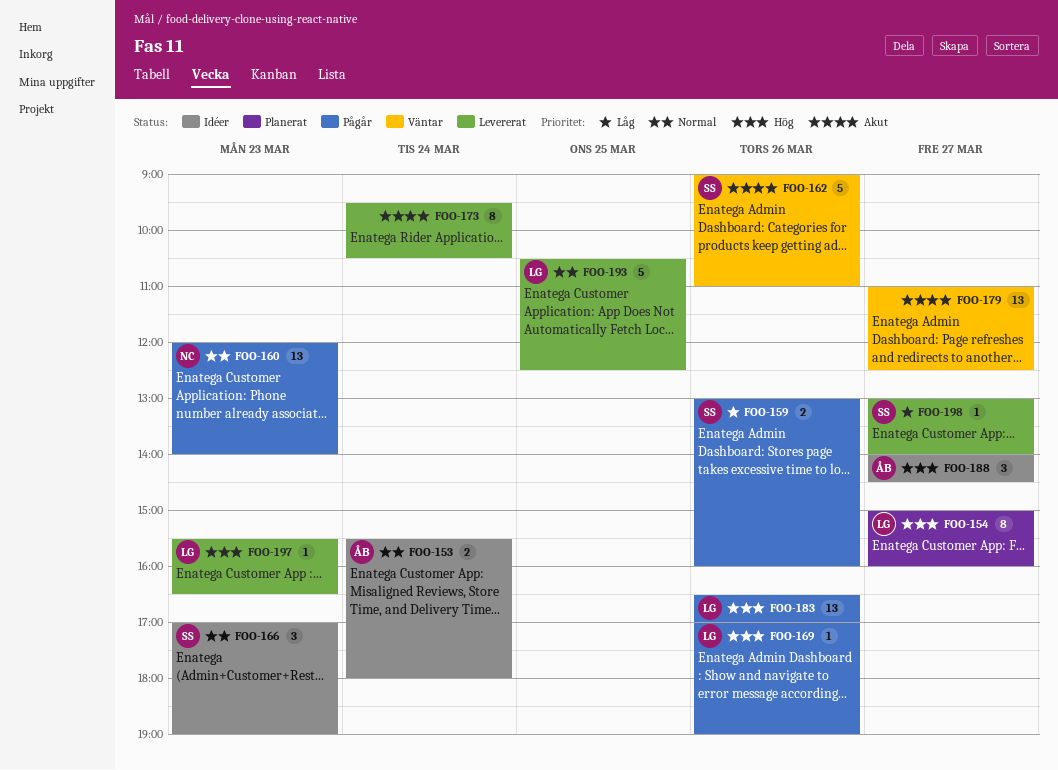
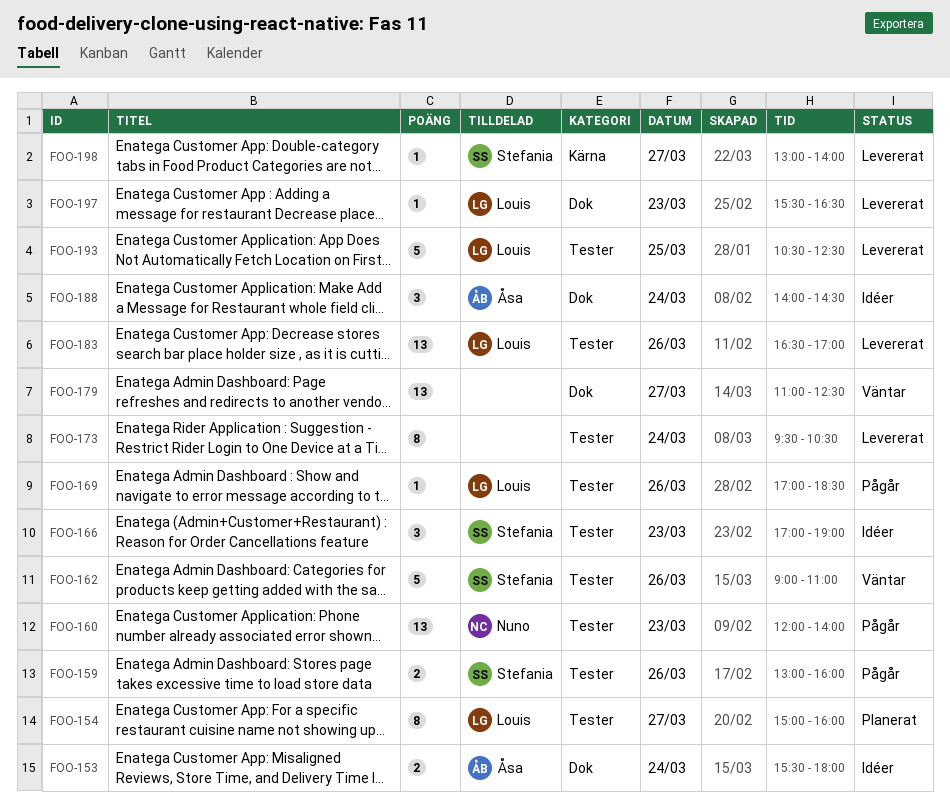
FOO-169, ends: 19:00 -> 18:30
FOO-183, status: Pågår -> Levererat
FOO-188, day: Mar 27 -> Mar 24

